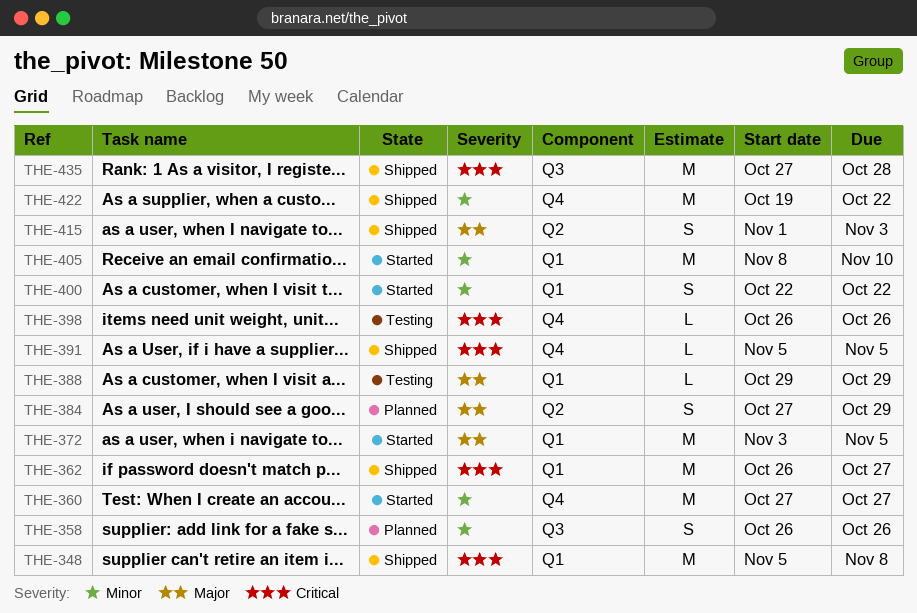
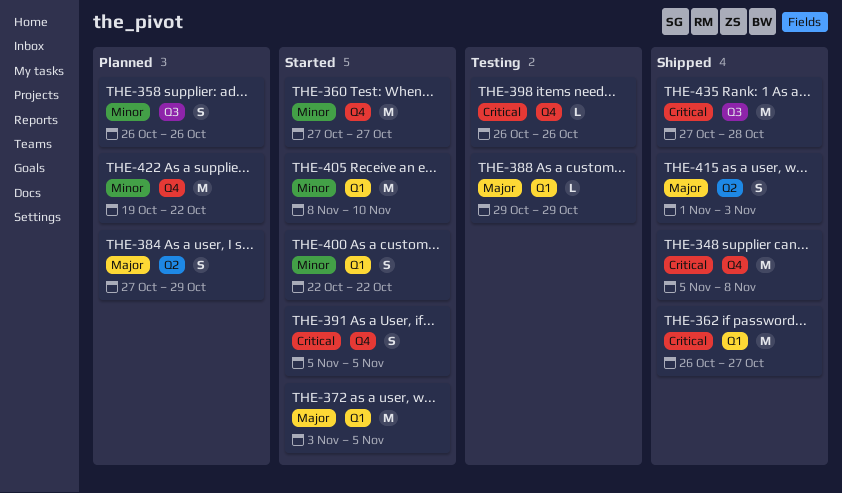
THE-348, label: Q1 -> Q4
THE-391, status: Shipped -> Started
THE-391, estimate: L -> S
THE-422, status: Shipped -> Planned

